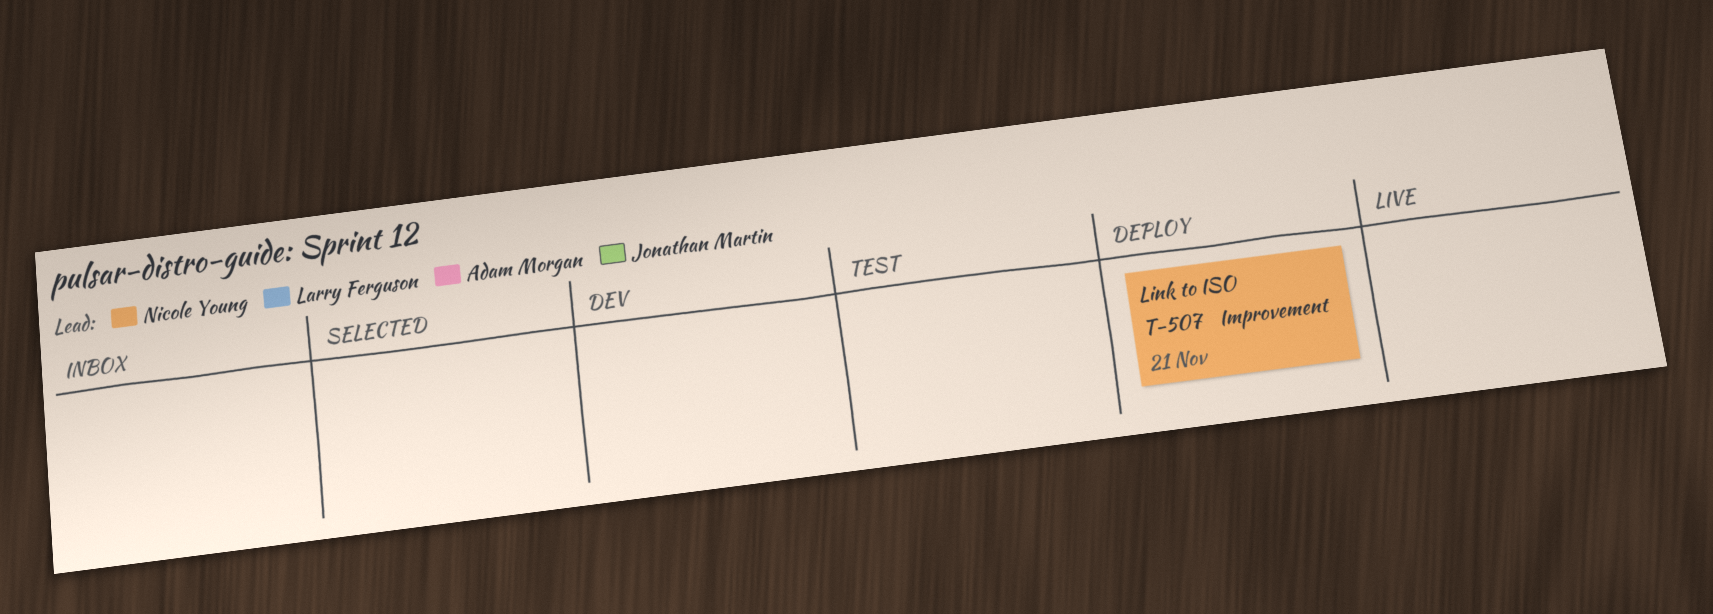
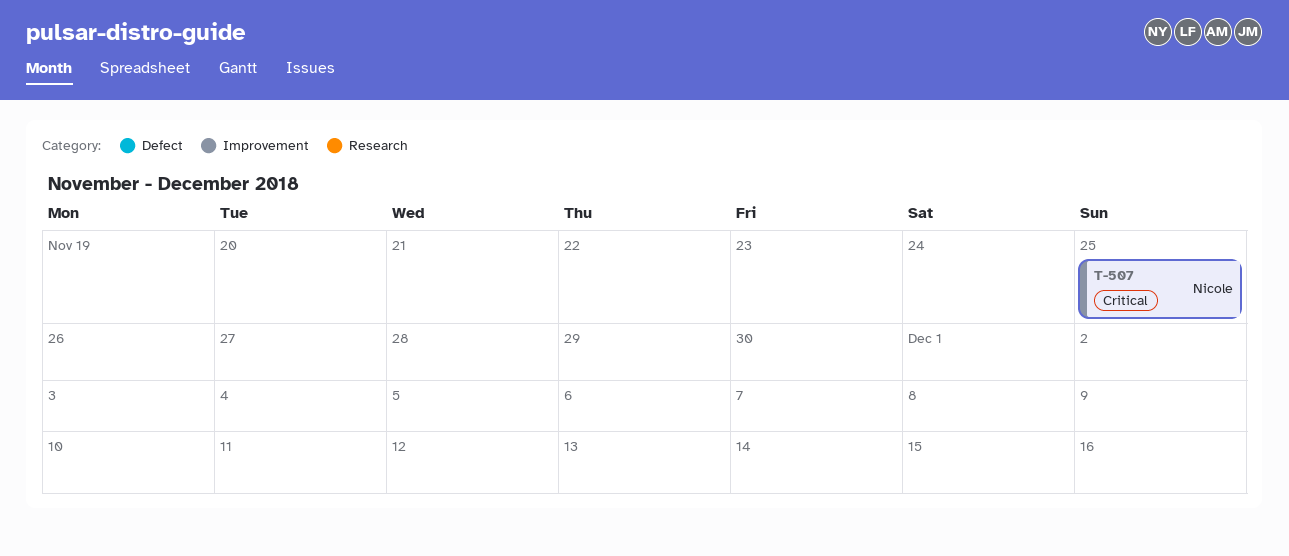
T-507, due: Nov 21 -> Nov 25

